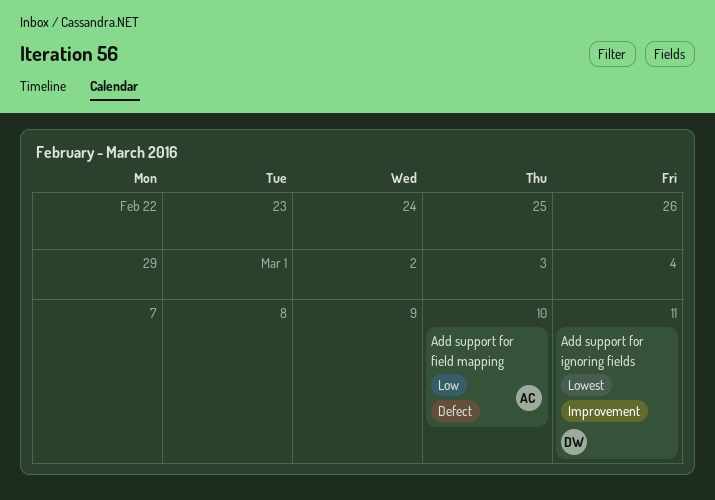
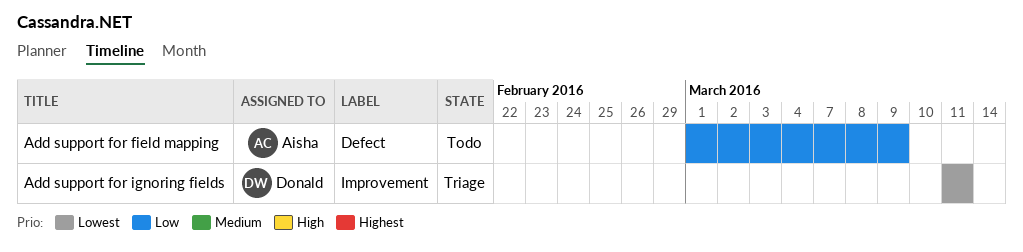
Add support for field mapping, due: Mar 10 -> Mar 9

